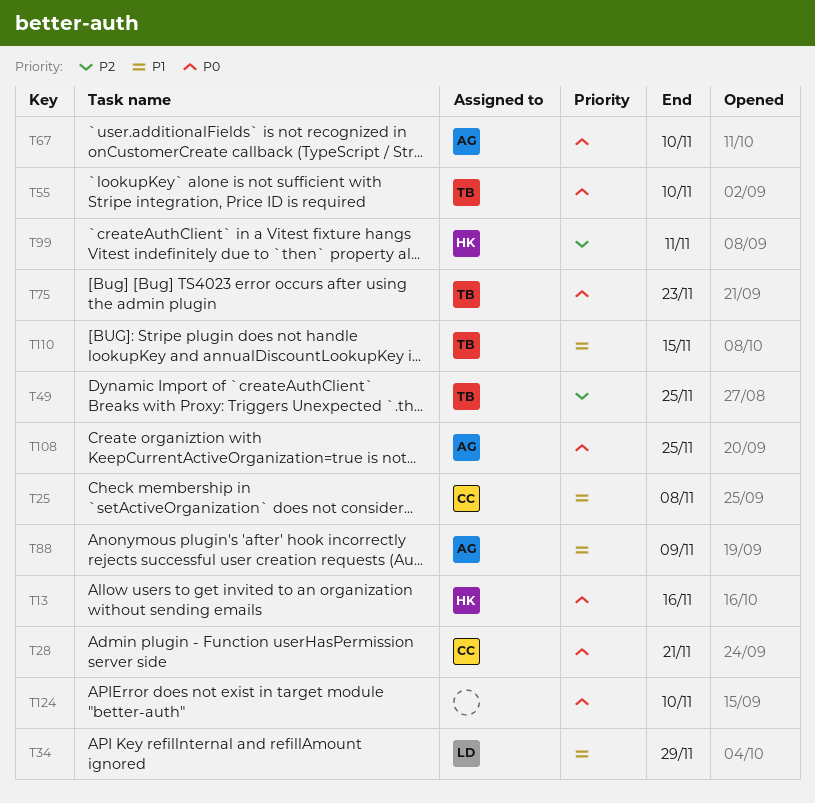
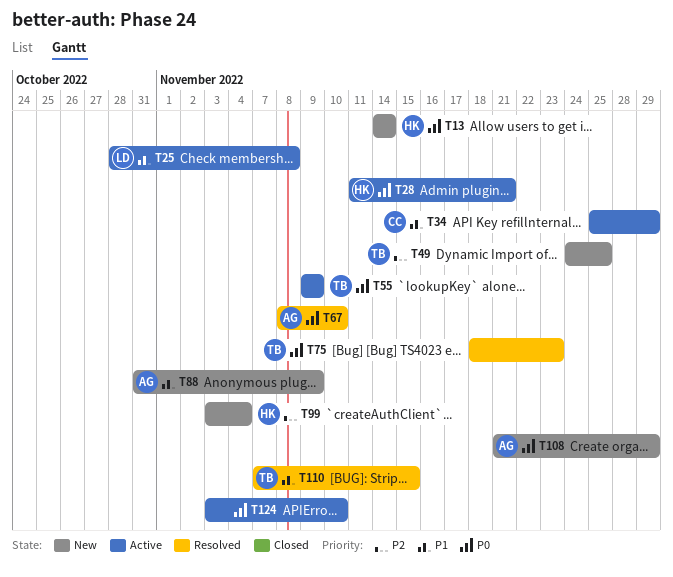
T13, due: Nov 16 -> Nov 14
T25, owner: CC -> LD
T28, owner: CC -> HK
T34, owner: LD -> CC
T55, due: Nov 10 -> Nov 9
T99, due: Nov 11 -> Nov 4
T108, due: Nov 25 -> Nov 29

